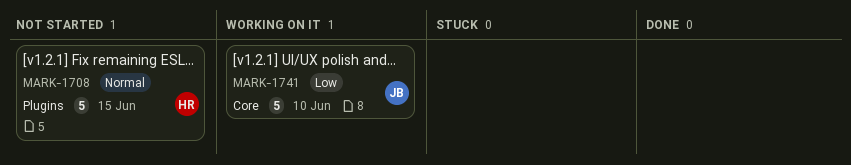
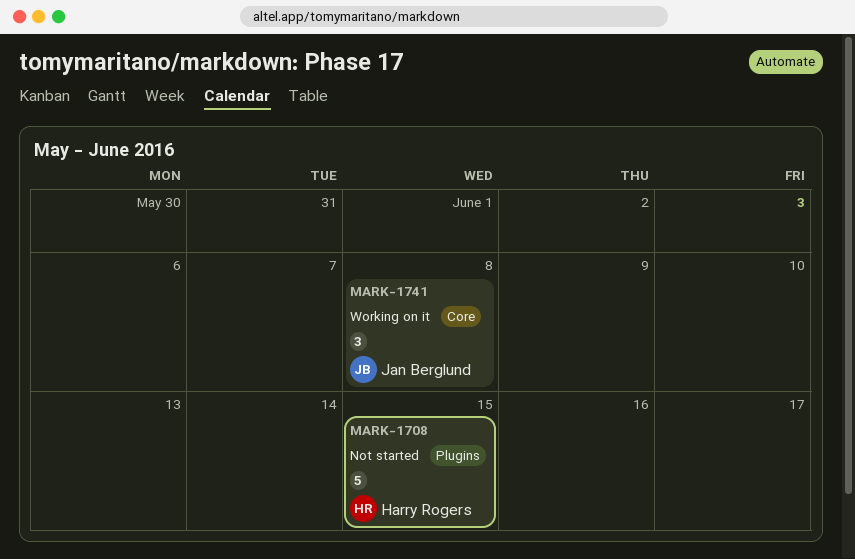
MARK-1741, estimate: 5 -> 3
MARK-1741, due: Jun 10 -> Jun 8

